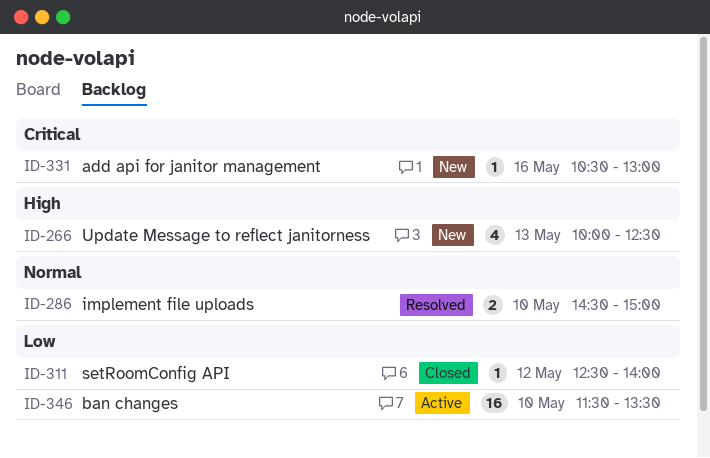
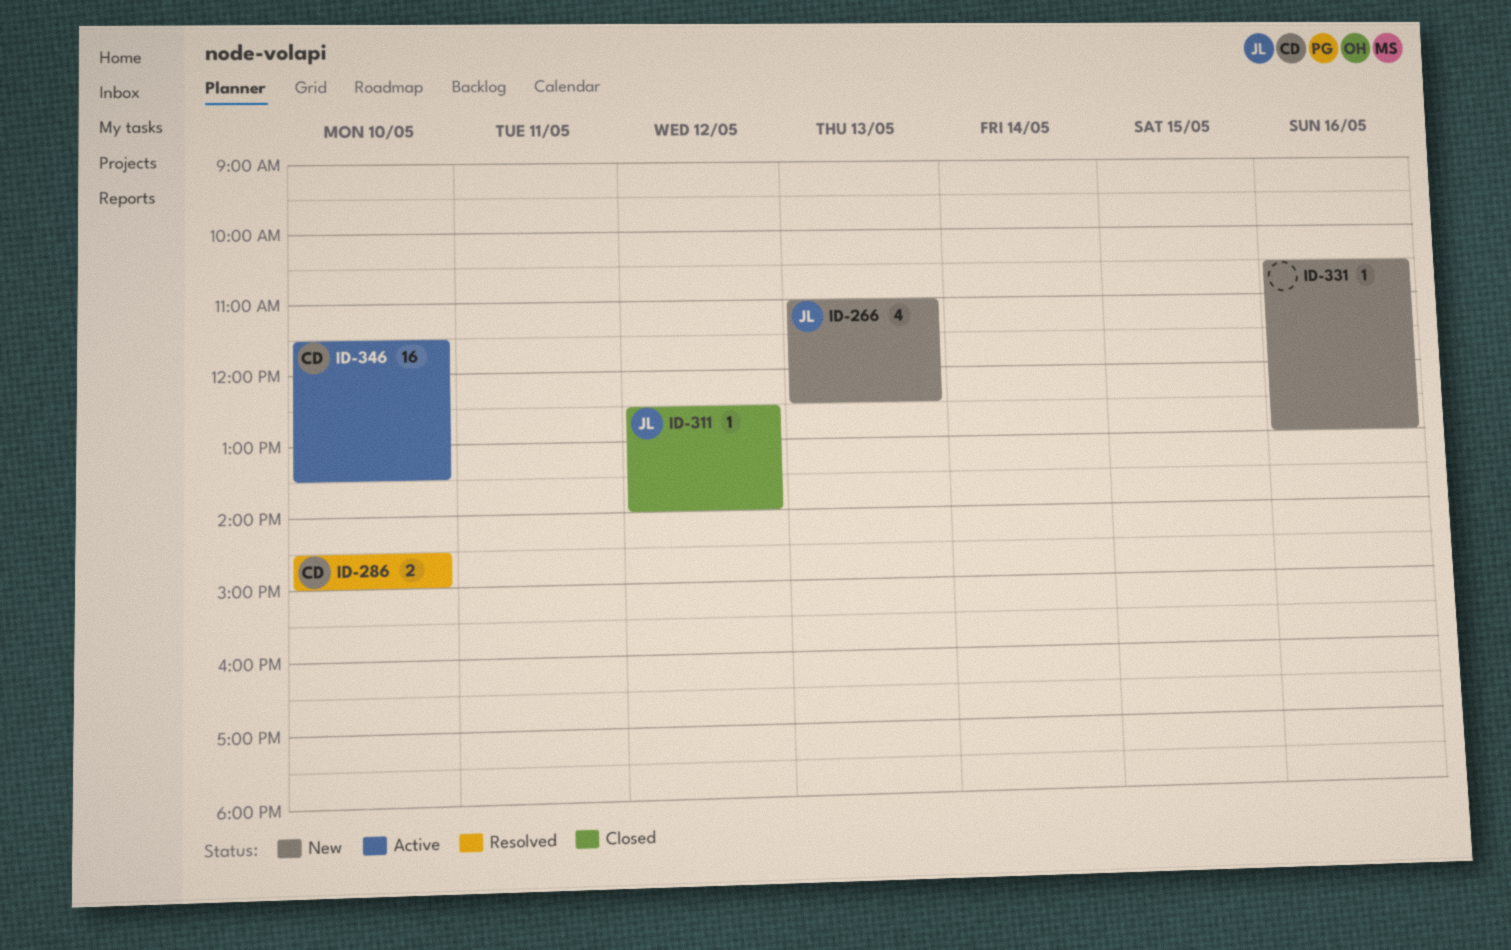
ID-266, begins: 10:00 -> 11:00

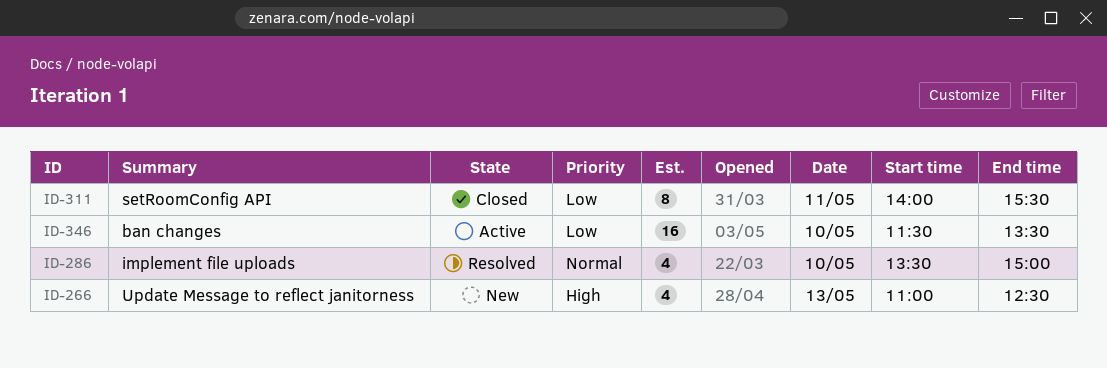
ID-286, estimate: 2 -> 4
ID-286, begins: 14:30 -> 13:30
ID-311, estimate: 1 -> 8
ID-311, day: May 12 -> May 11
ID-311, begins: 12:30 -> 14:00
ID-311, ends: 14:00 -> 15:30
ID-331: present -> none

